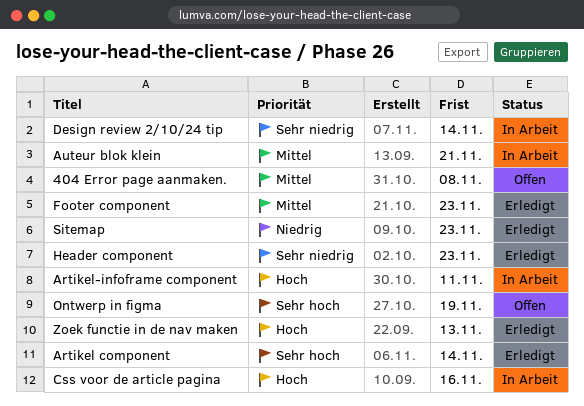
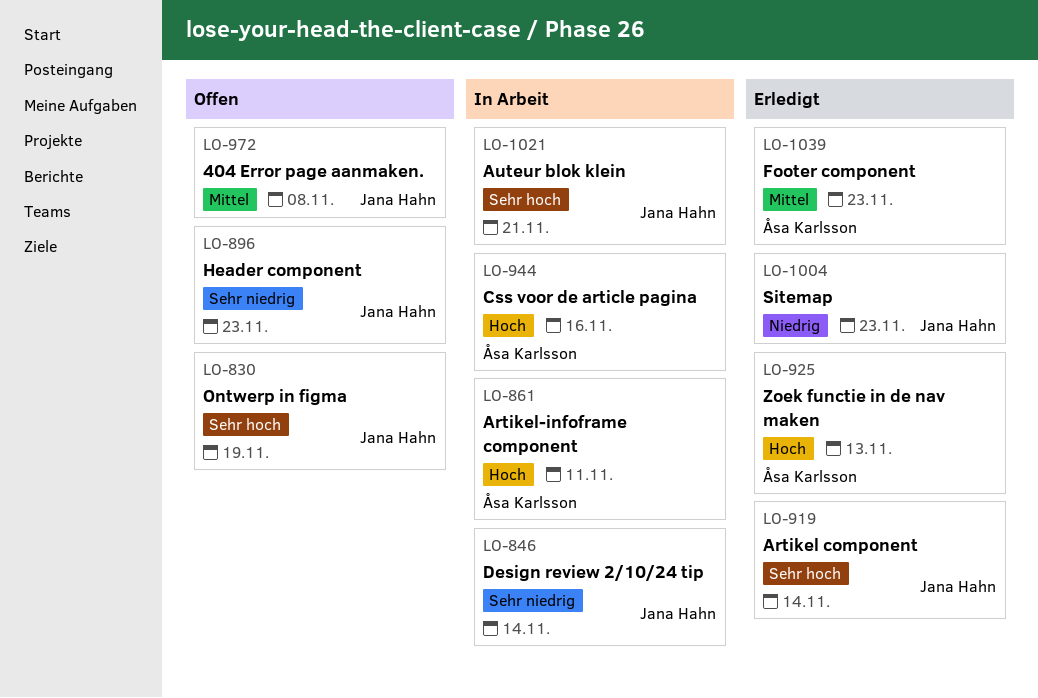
Auteur blok klein, priority: Mittel -> Sehr hoch
Header component, status: Erledigt -> Offen

